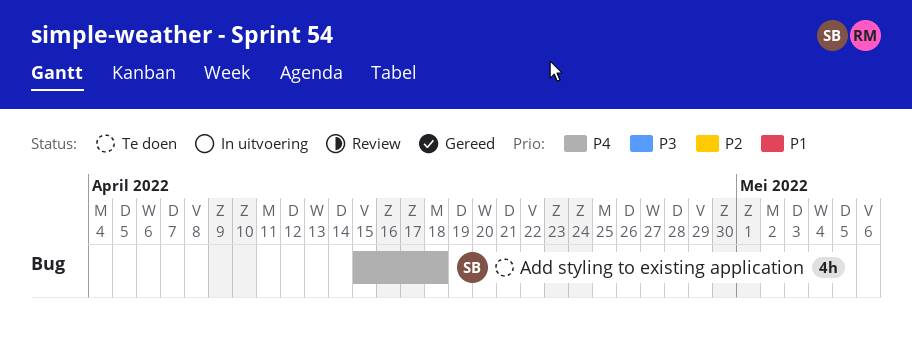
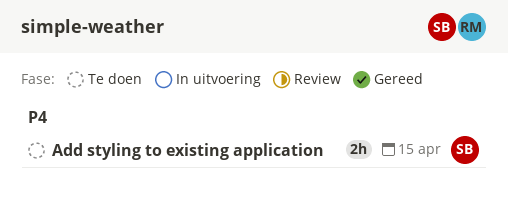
Add styling to existing application, estimate: 4h -> 2h
Add styling to existing application, due: Apr 18 -> Apr 15

